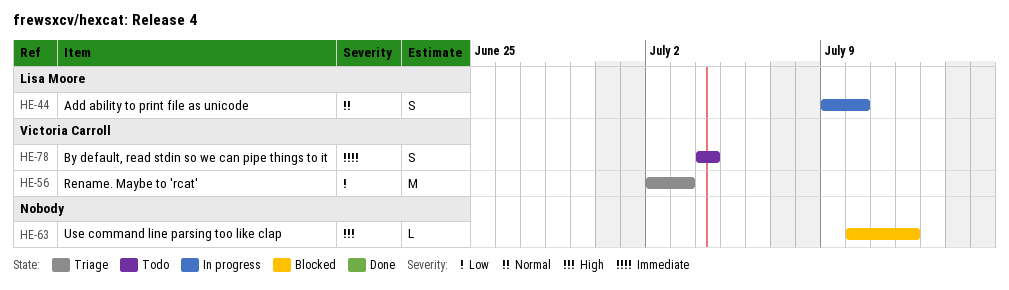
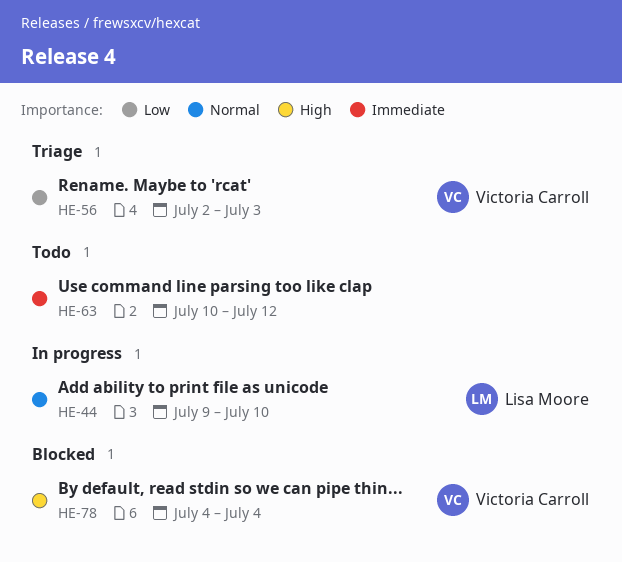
HE-63, status: Blocked -> Todo
HE-63, priority: High -> Immediate
HE-78, status: Todo -> Blocked
HE-78, priority: Immediate -> High

